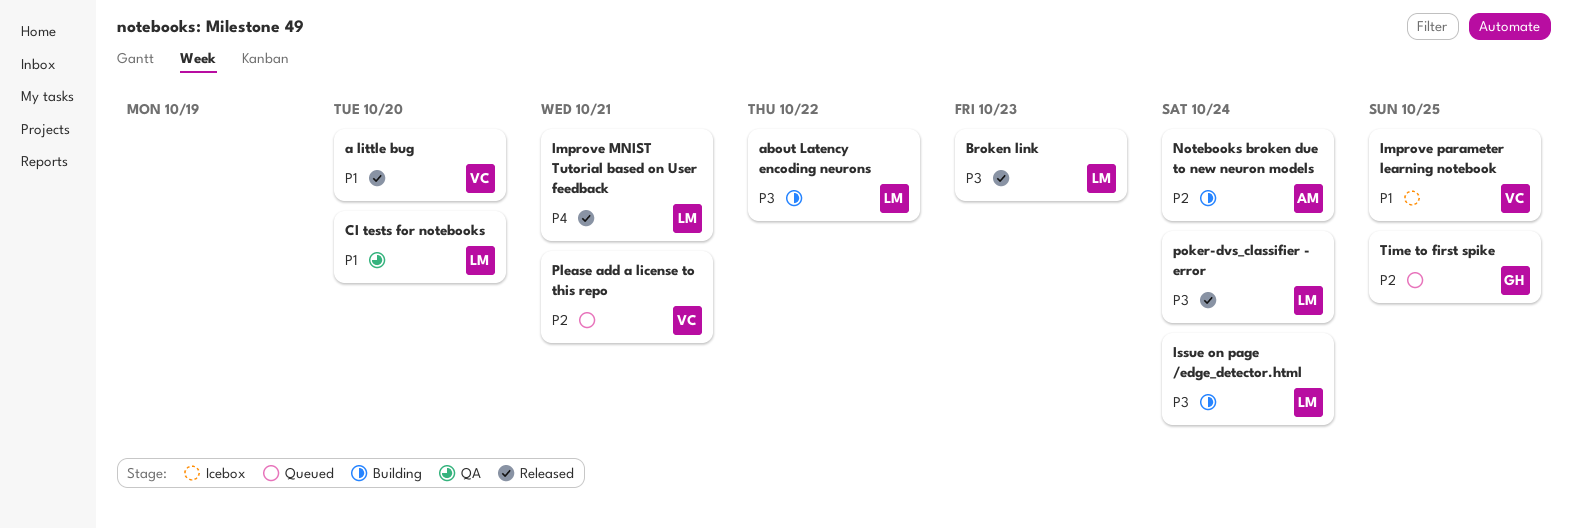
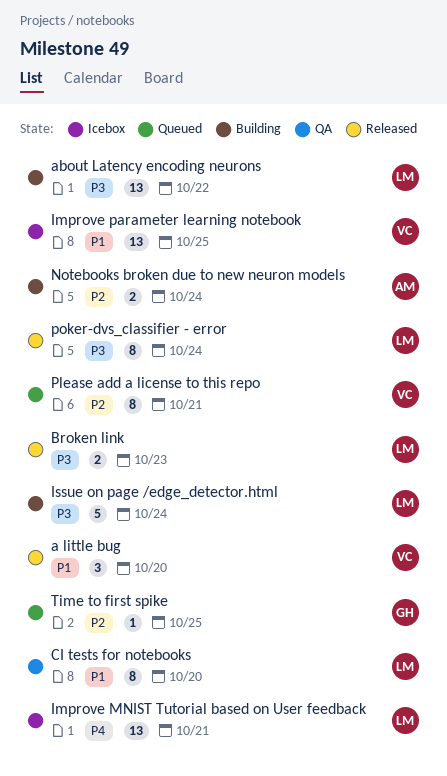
Improve MNIST Tutorial based on User feedback, status: Released -> Icebox

